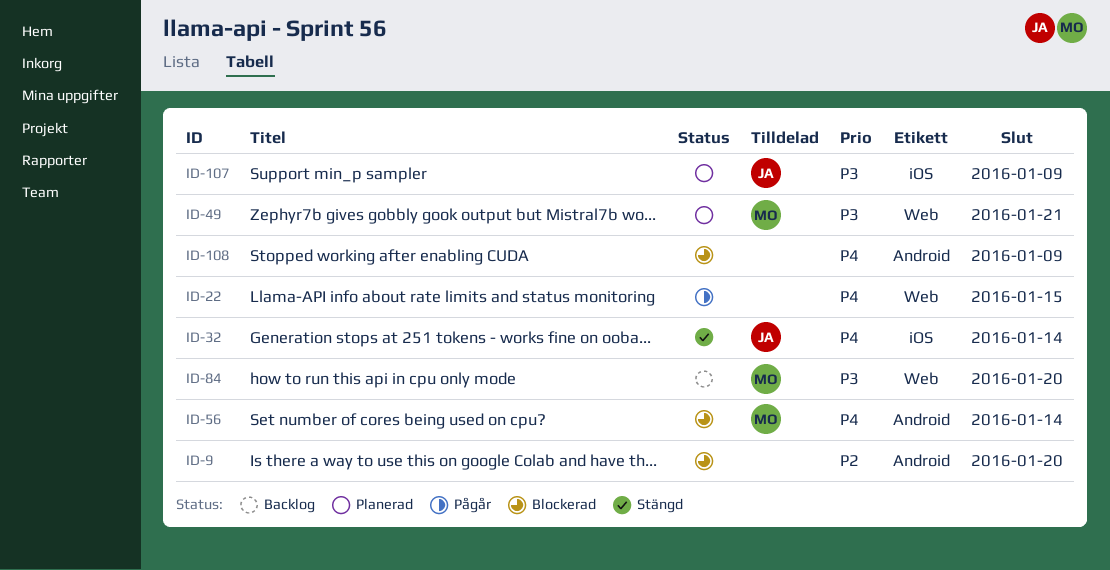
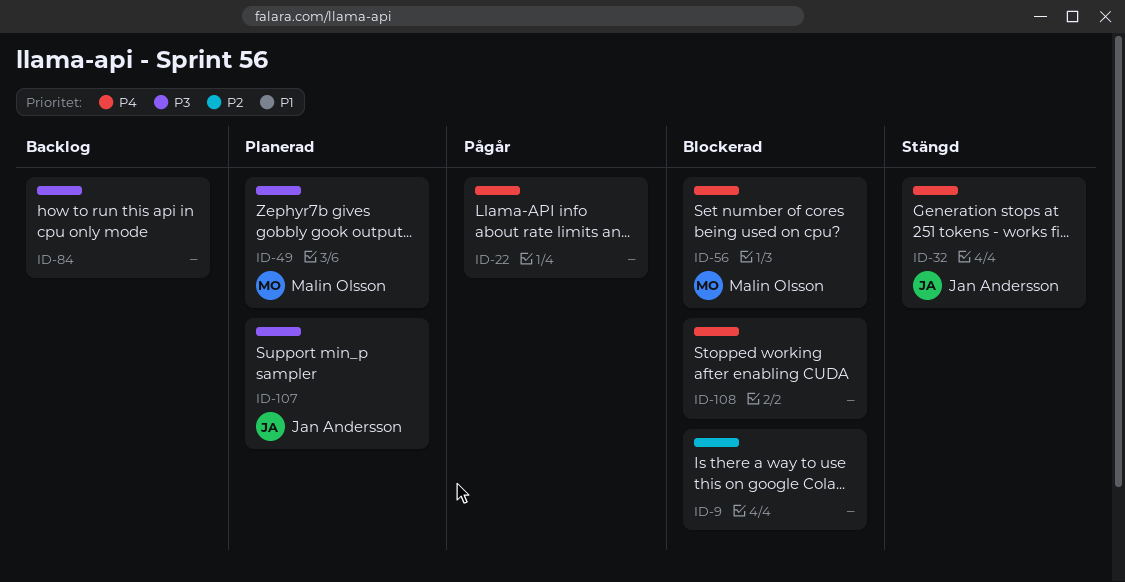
ID-84, owner: Malin Olsson -> none

